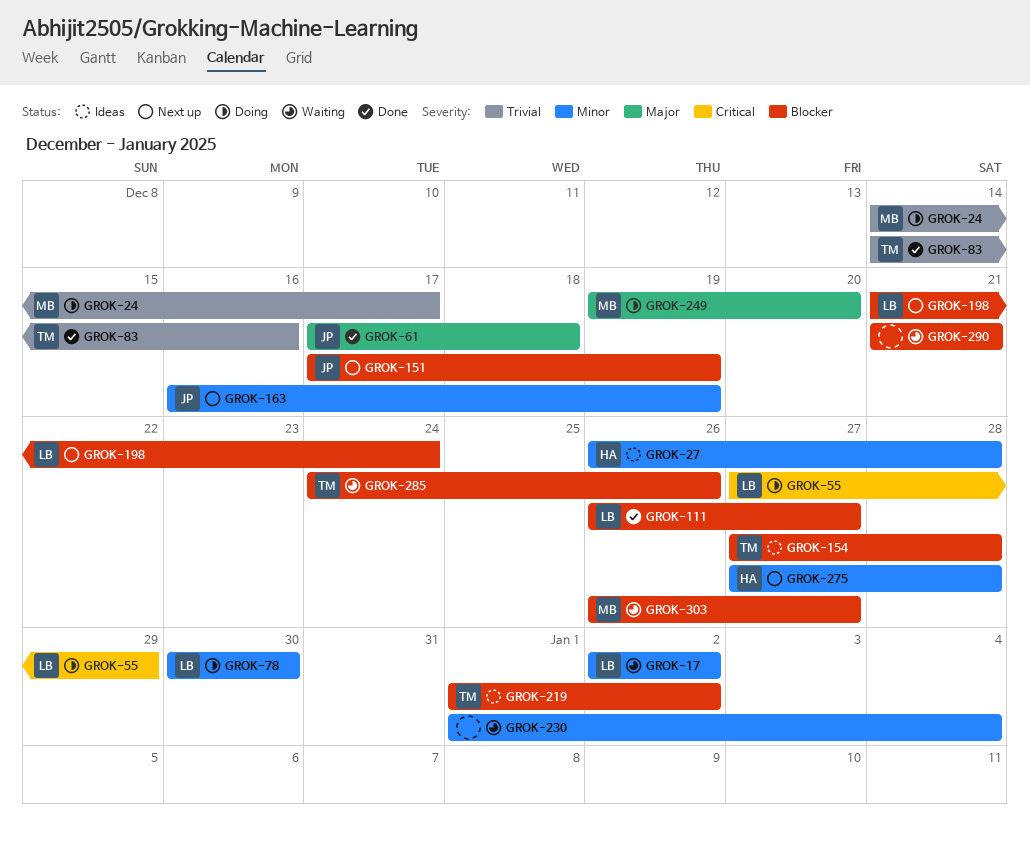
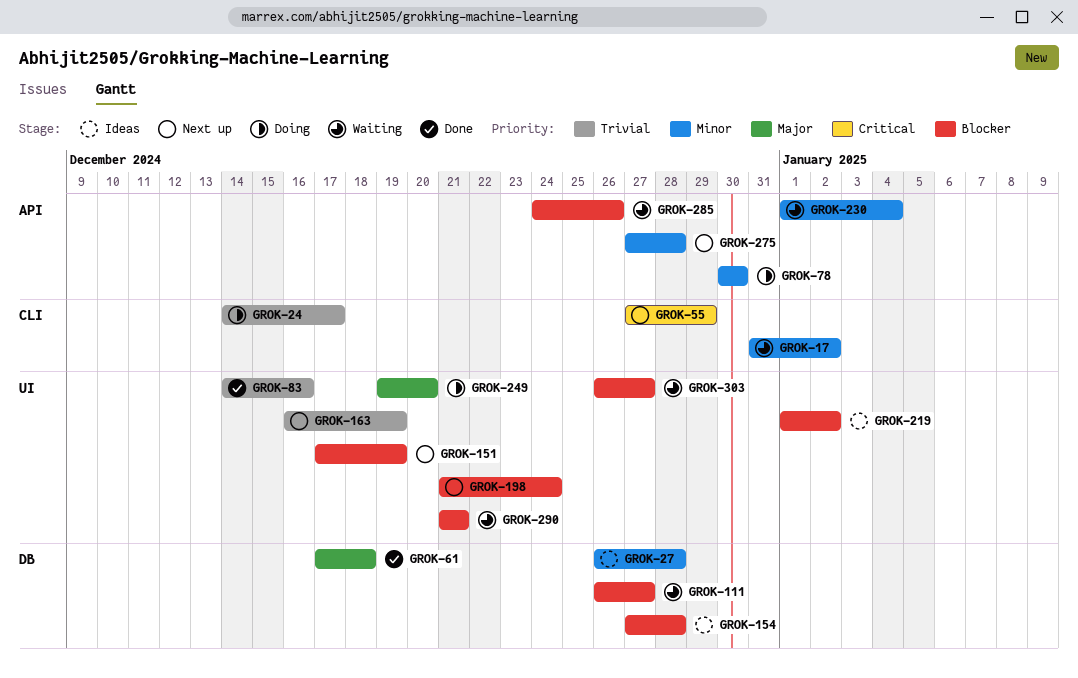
GROK-17, start: Jan 2 -> Dec 31
GROK-55, status: Doing -> Next up
GROK-111, status: Done -> Waiting
GROK-163, priority: Minor -> Trivial

